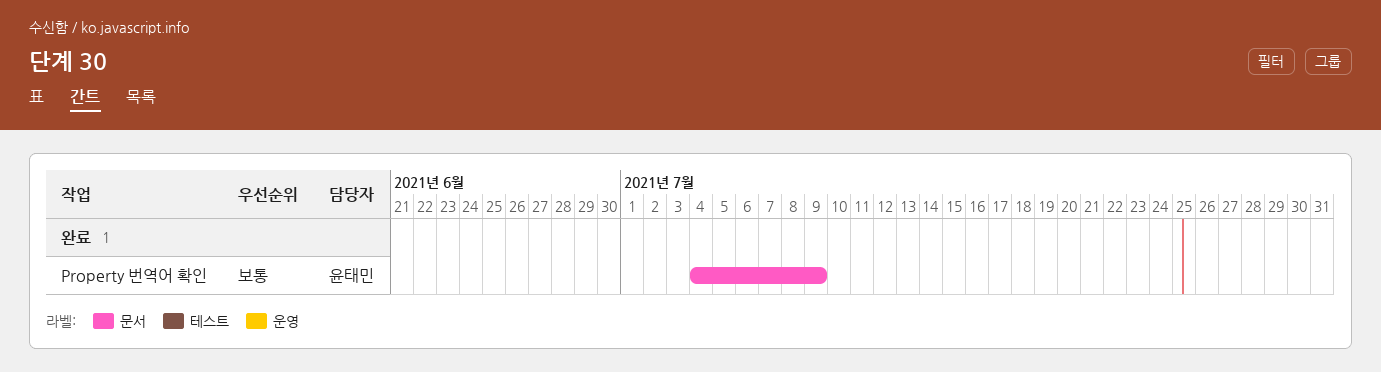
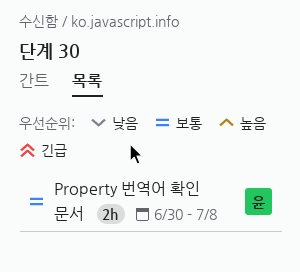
Property 번역어 확인, start: Jul 4 -> Jun 30
Property 번역어 확인, due: Jul 9 -> Jul 8

